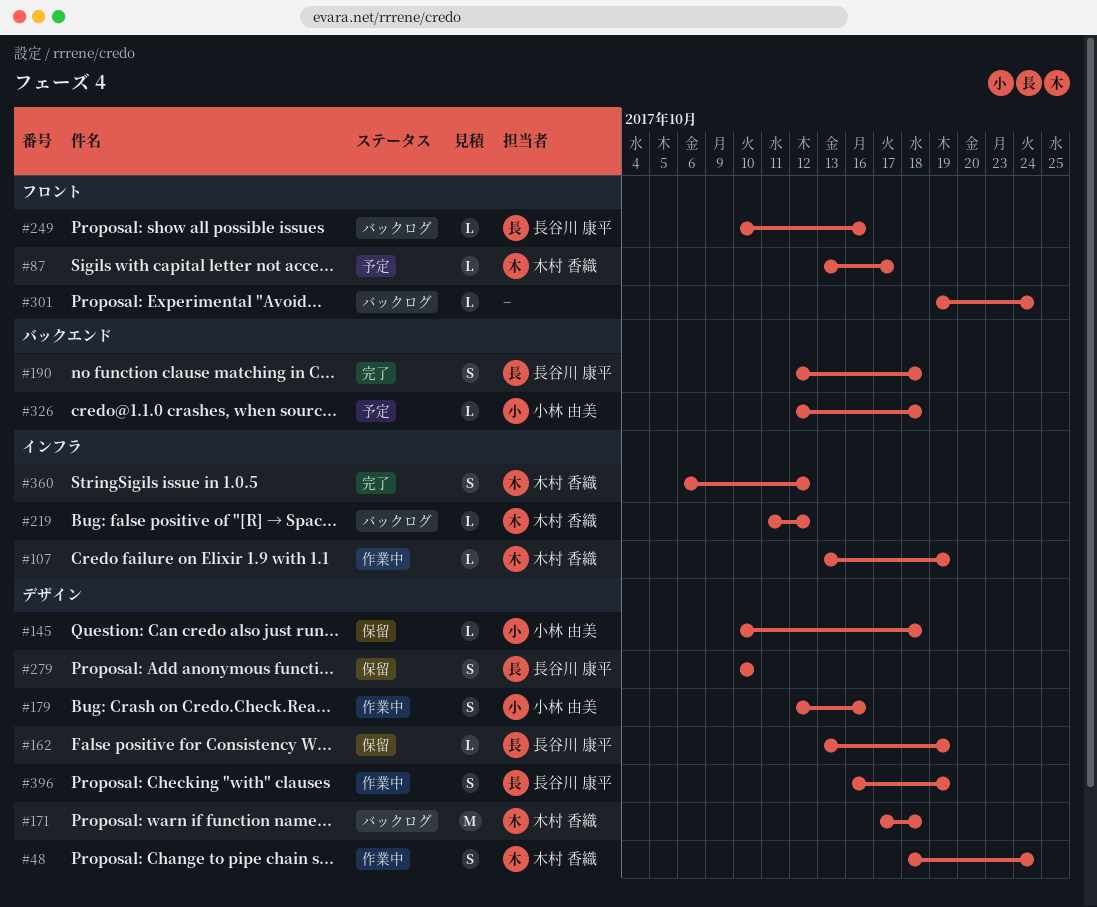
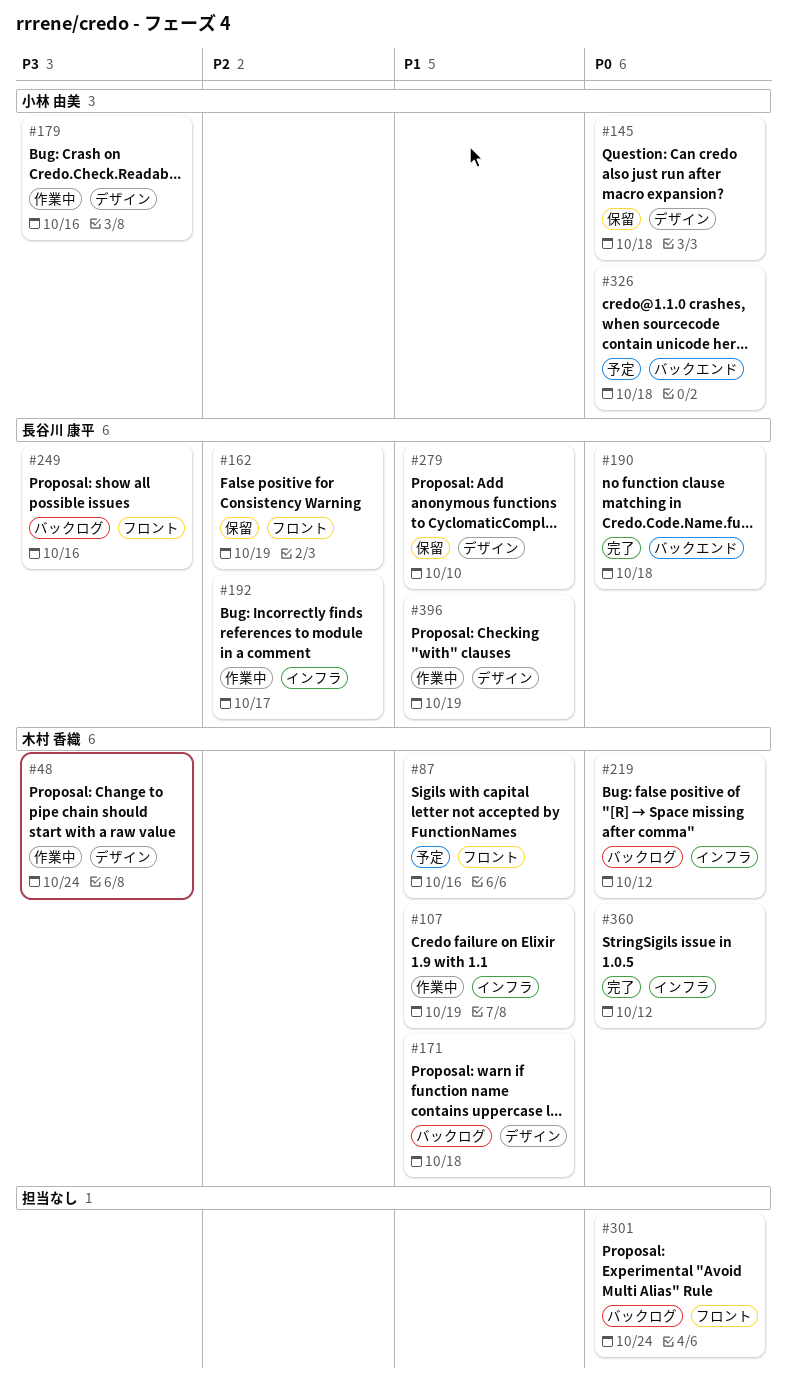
#87, due: Oct 17 -> Oct 16
#162, label: デザイン -> フロント
#192: none -> present

